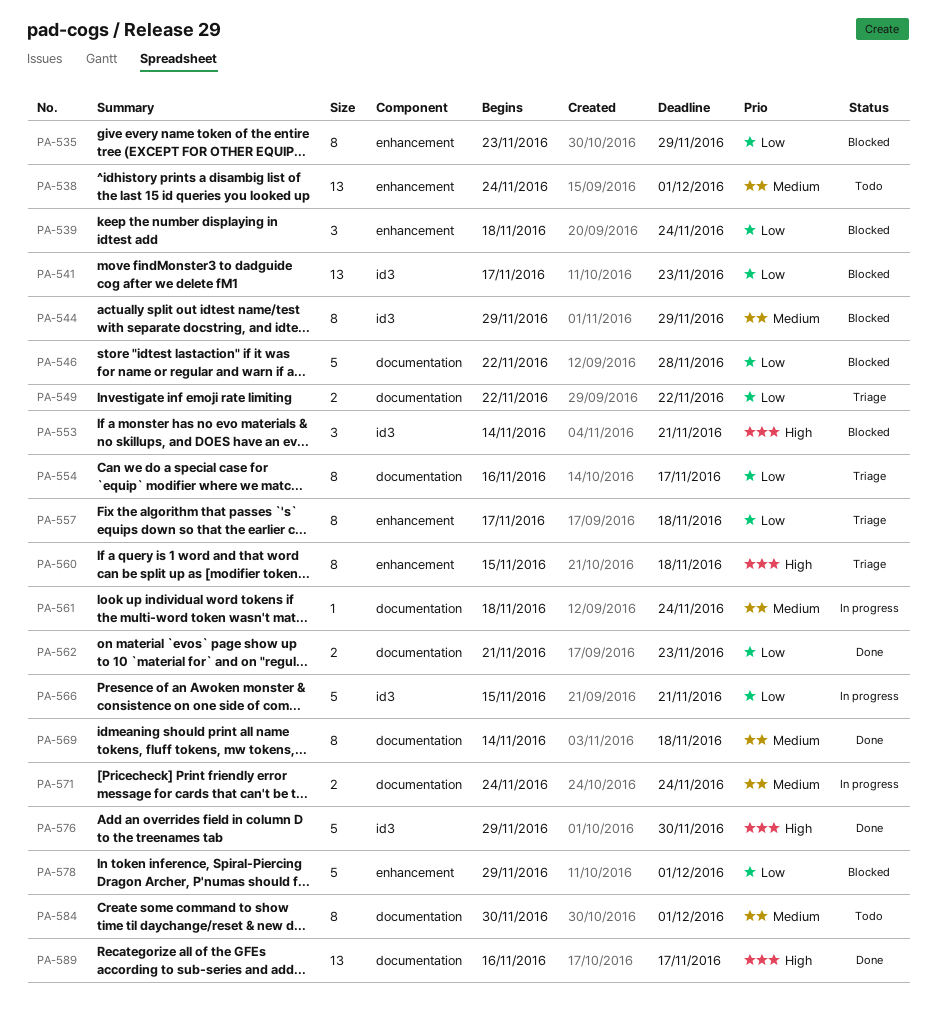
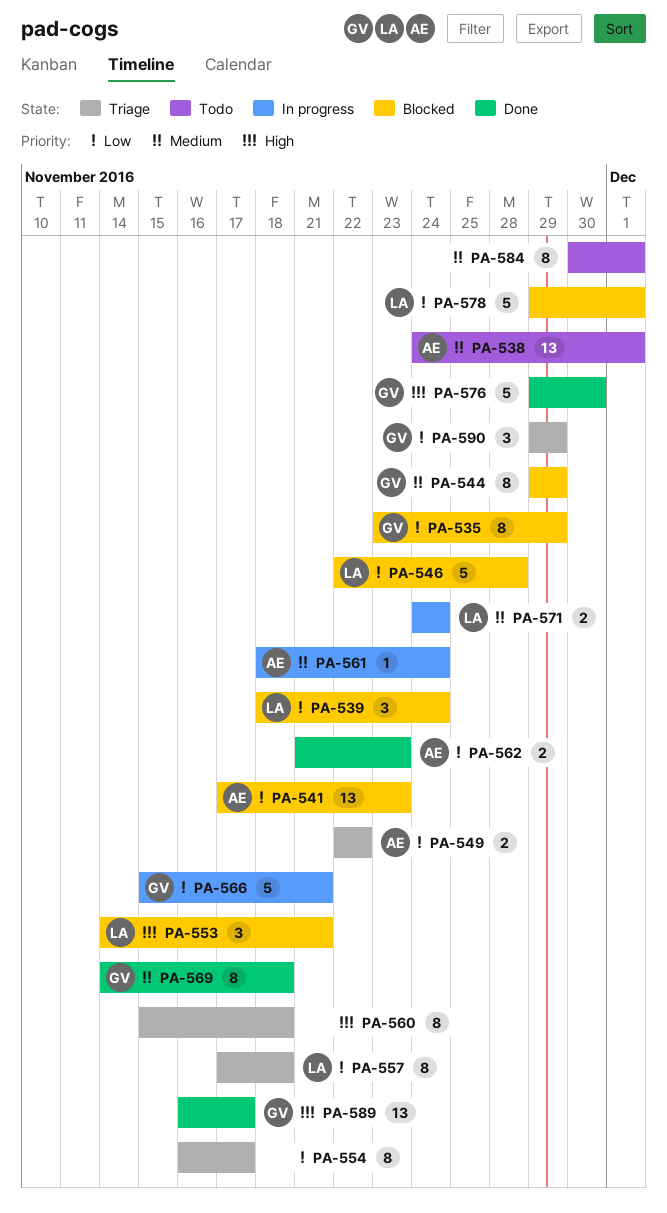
PA-590: none -> present

